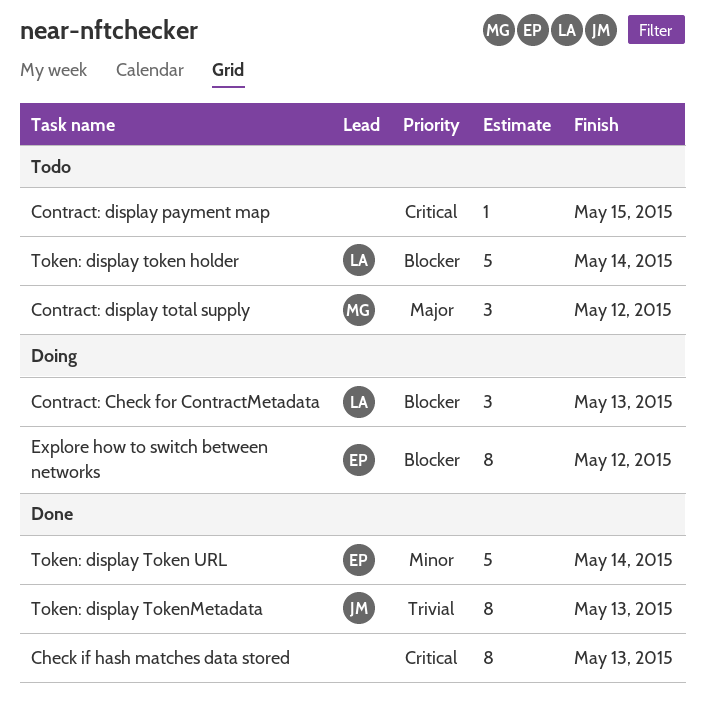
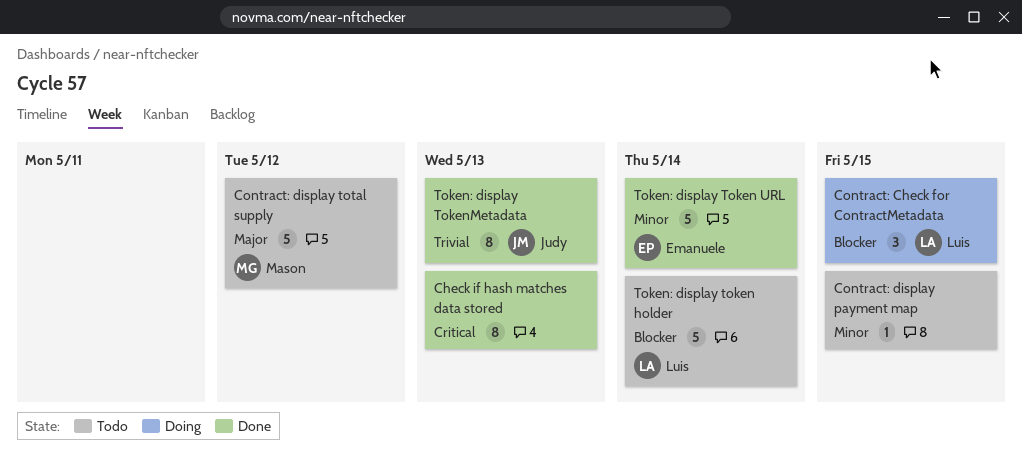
Contract: Check for ContractMetadata, due: May 13 -> May 15
Contract: display payment map, priority: Critical -> Minor
Contract: display total supply, estimate: 3 -> 5
Explore how to switch between networks: present -> none

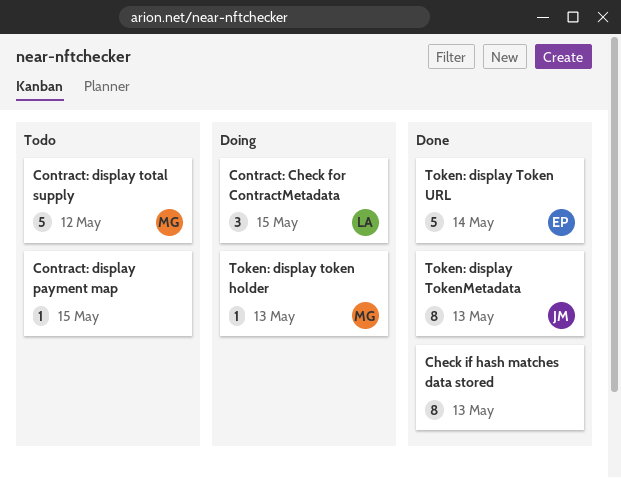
Token: display token holder, status: Todo -> Doing
Token: display token holder, owner: Luis -> Mason
Token: display token holder, estimate: 5 -> 1
Token: display token holder, due: May 14 -> May 13

